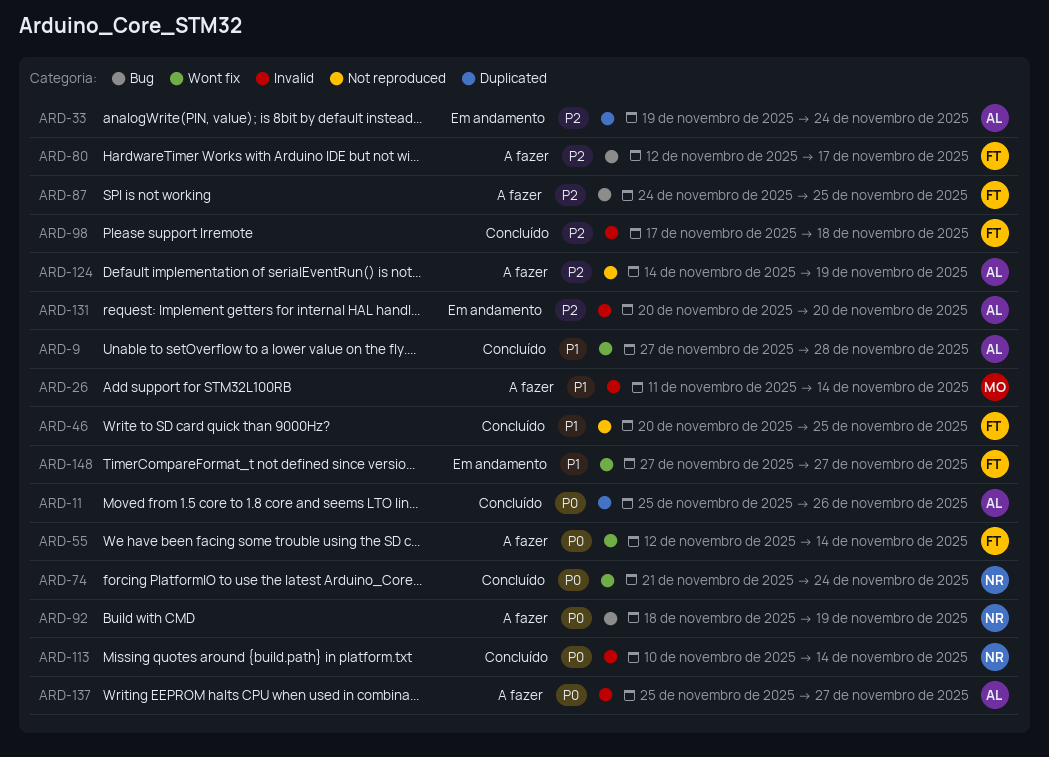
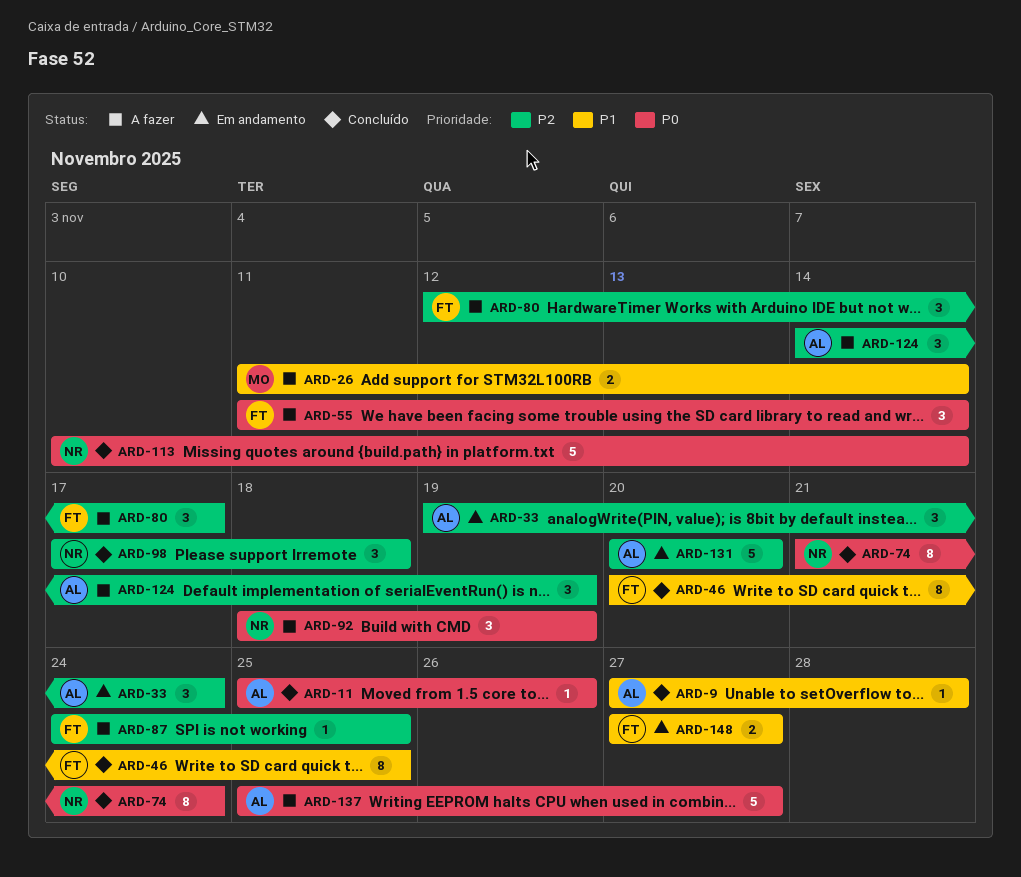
ARD-55, start: Nov 12 -> Nov 11
ARD-98, owner: FT -> NR

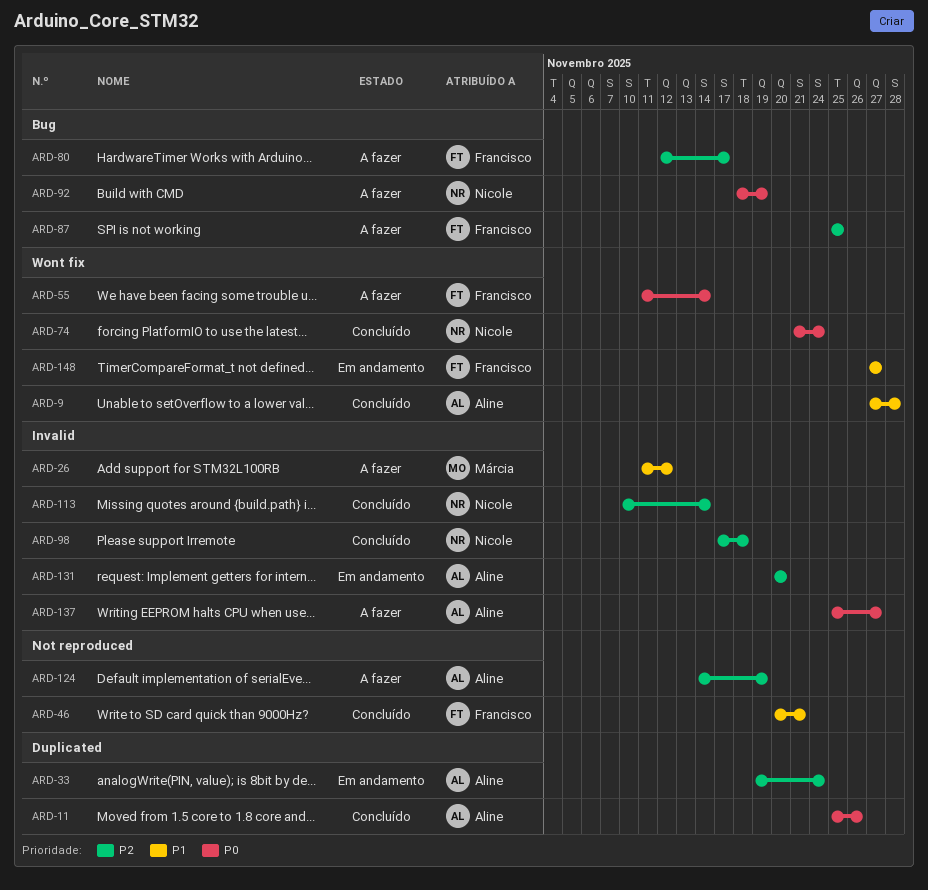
ARD-26, due: Nov 14 -> Nov 12
ARD-46, due: Nov 25 -> Nov 21
ARD-87, start: Nov 24 -> Nov 25
ARD-113, priority: P0 -> P2

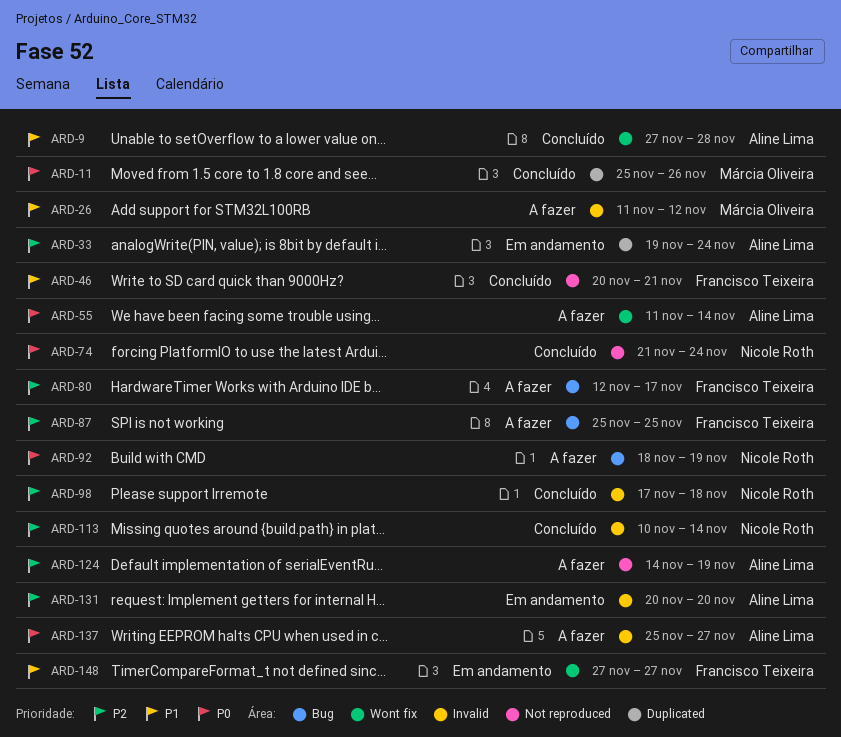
ARD-11, owner: Aline Lima -> Márcia Oliveira
ARD-55, owner: Francisco Teixeira -> Aline Lima
ARD-74, label: Wont fix -> Not reproduced

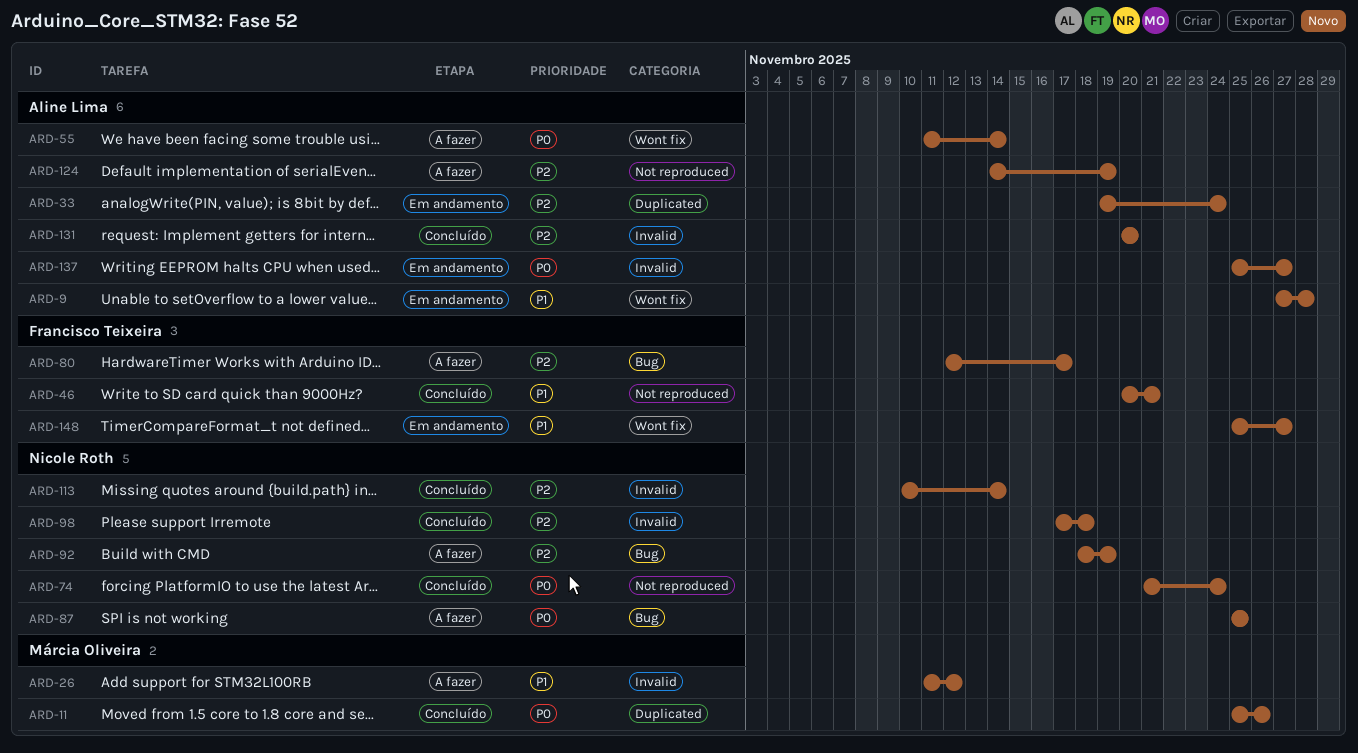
ARD-9, status: Concluído -> Em andamento
ARD-87, owner: Francisco Teixeira -> Nicole Roth
ARD-87, priority: P2 -> P0
ARD-92, priority: P0 -> P2
ARD-131, status: Em andamento -> Concluído
ARD-137, status: A fazer -> Em andamento
ARD-148, start: Nov 27 -> Nov 25

